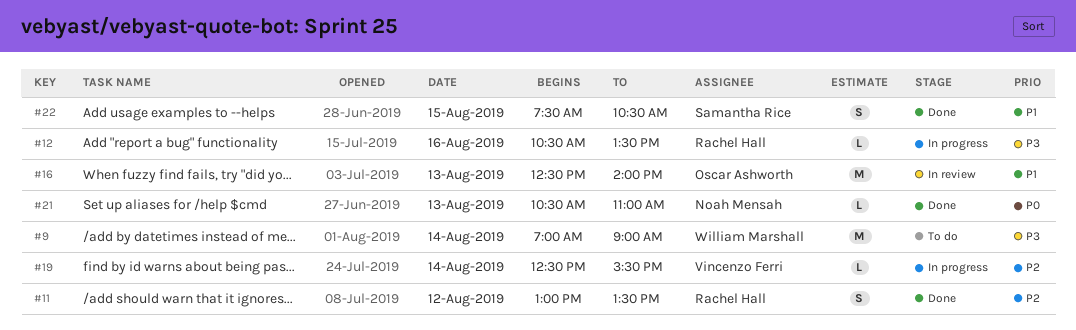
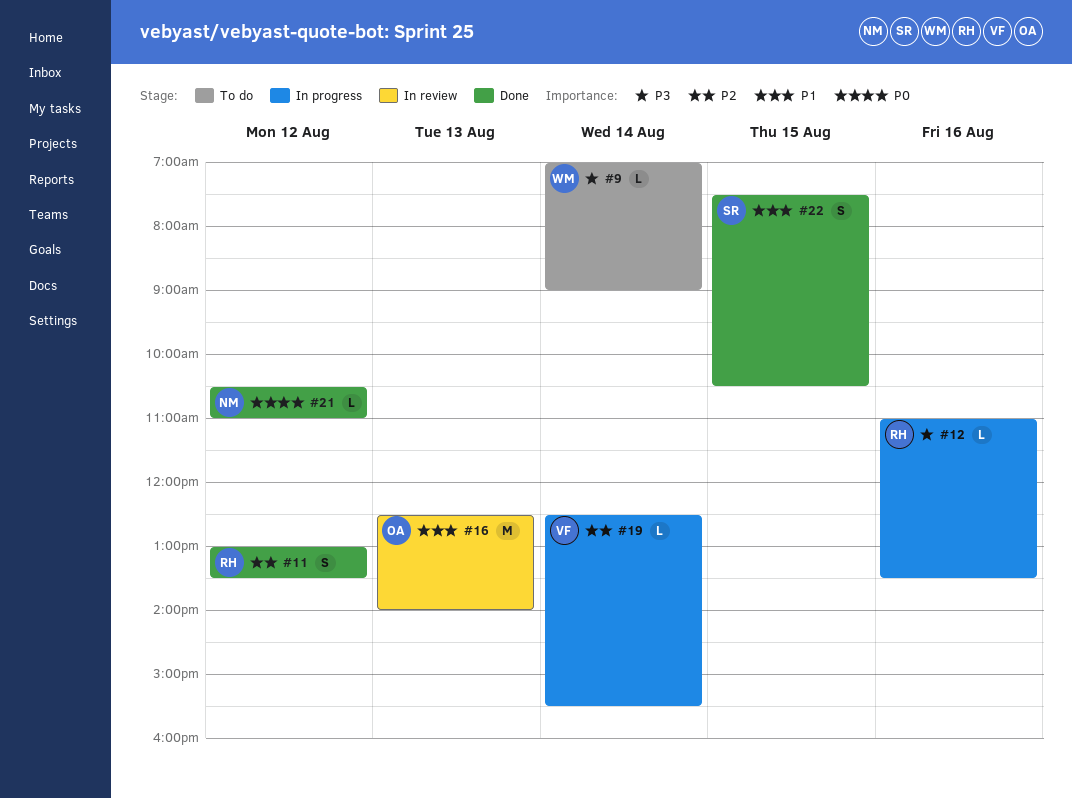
#9, estimate: M -> L
#12, begins: 10:30 -> 11:00
#21, day: Aug 13 -> Aug 12

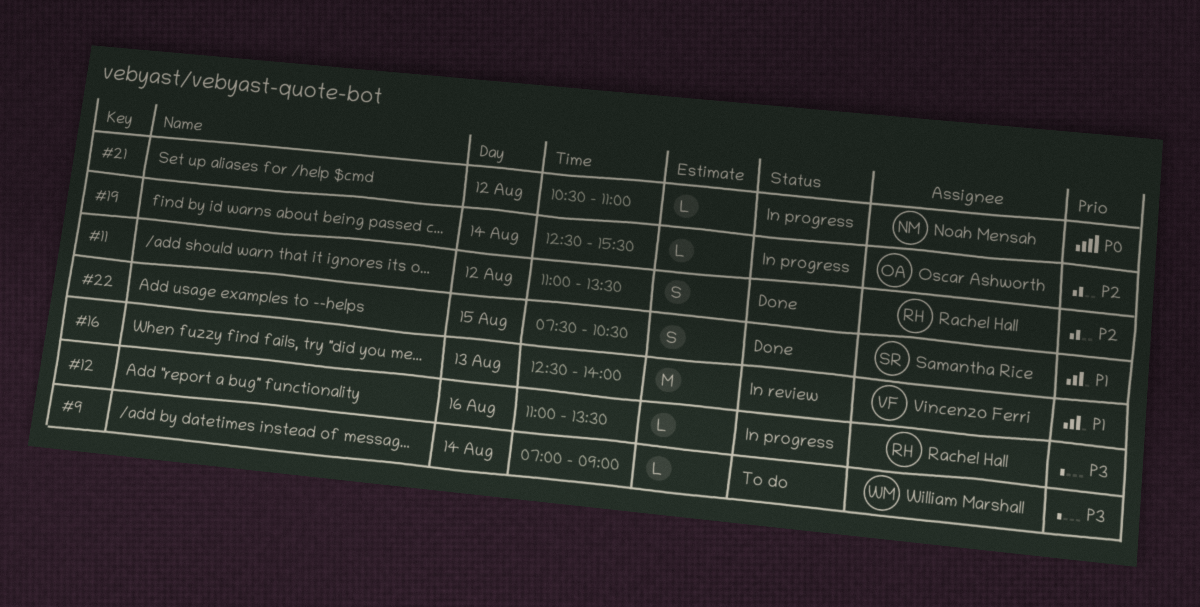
#11, begins: 13:00 -> 11:00
#16, owner: Oscar Ashworth -> Vincenzo Ferri
#19, owner: Vincenzo Ferri -> Oscar Ashworth
#21, status: Done -> In progress

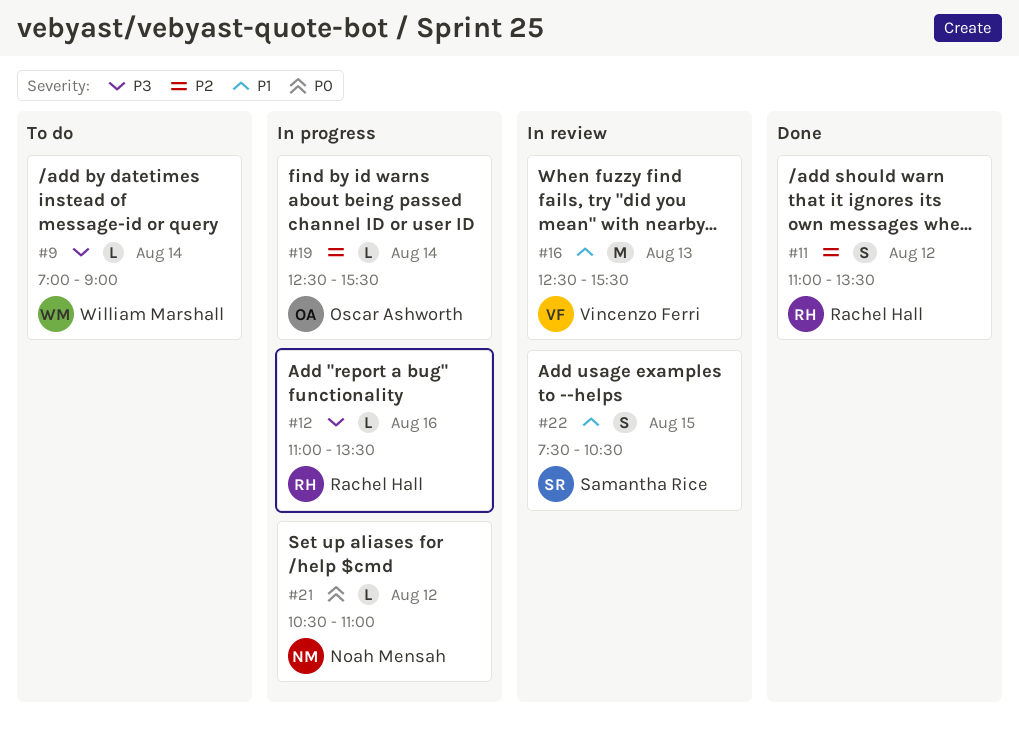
#16, ends: 14:00 -> 15:30
#22, status: Done -> In review

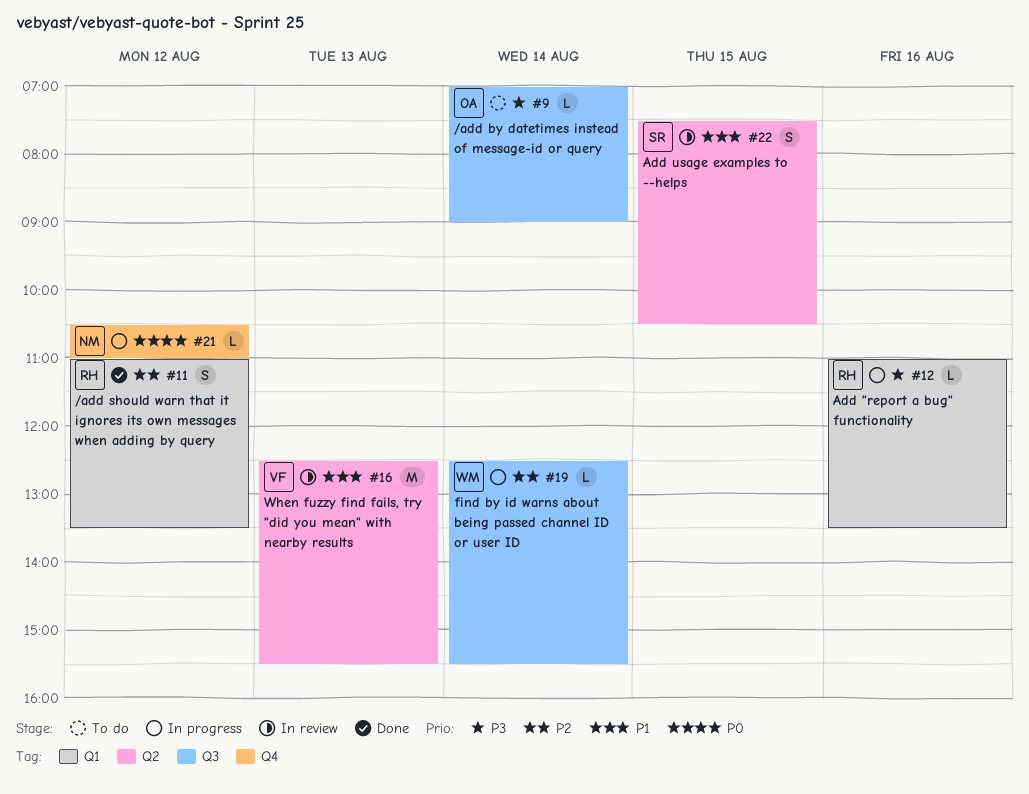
#9, owner: William Marshall -> Oscar Ashworth
#19, owner: Oscar Ashworth -> William Marshall

